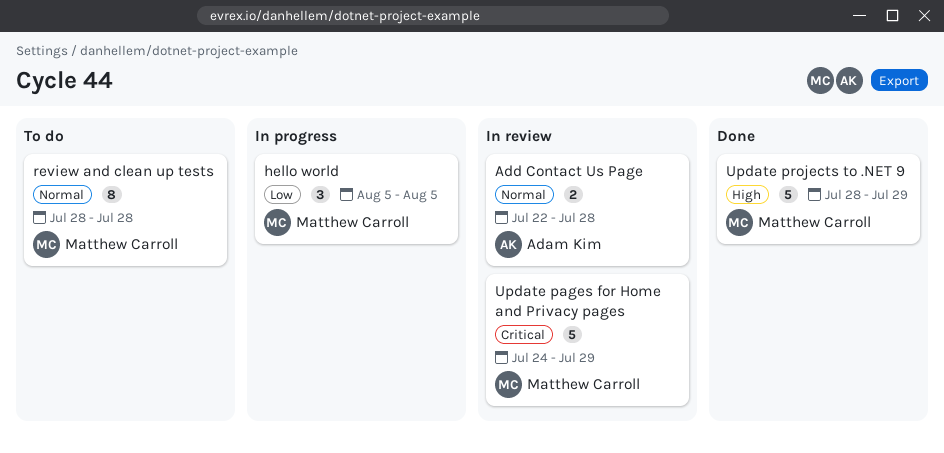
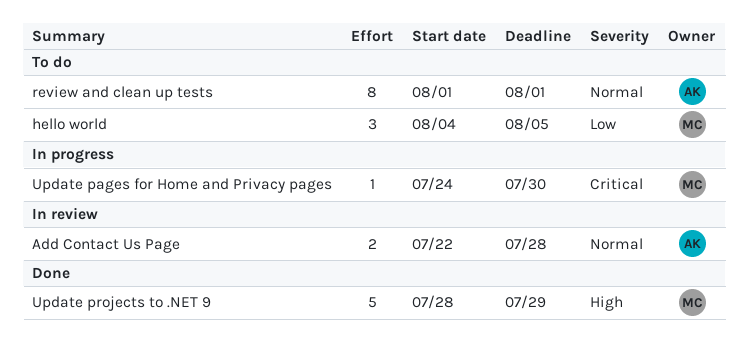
hello world, status: In progress -> To do
hello world, start: Aug 5 -> Aug 4
review and clean up tests, owner: Matthew Carroll -> Adam Kim
review and clean up tests, start: Jul 28 -> Aug 1
review and clean up tests, due: Jul 28 -> Aug 1
Update pages for Home and Privacy pages, status: In review -> In progress
Update pages for Home and Privacy pages, estimate: 5 -> 1
Update pages for Home and Privacy pages, due: Jul 29 -> Jul 30

